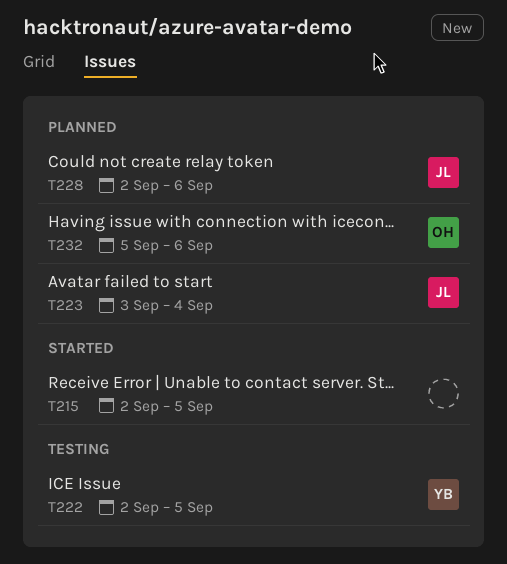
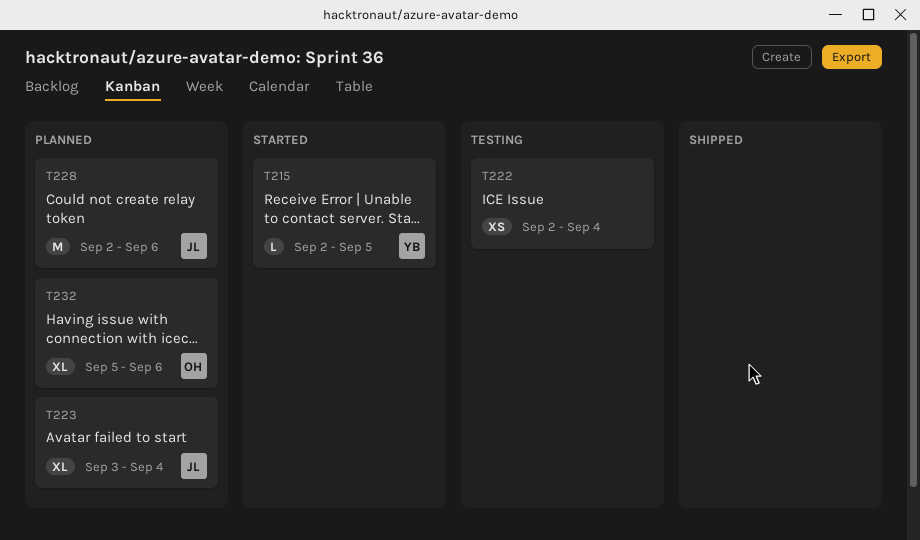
T215, owner: none -> YB
T222, owner: YB -> none
T222, due: Sep 5 -> Sep 4

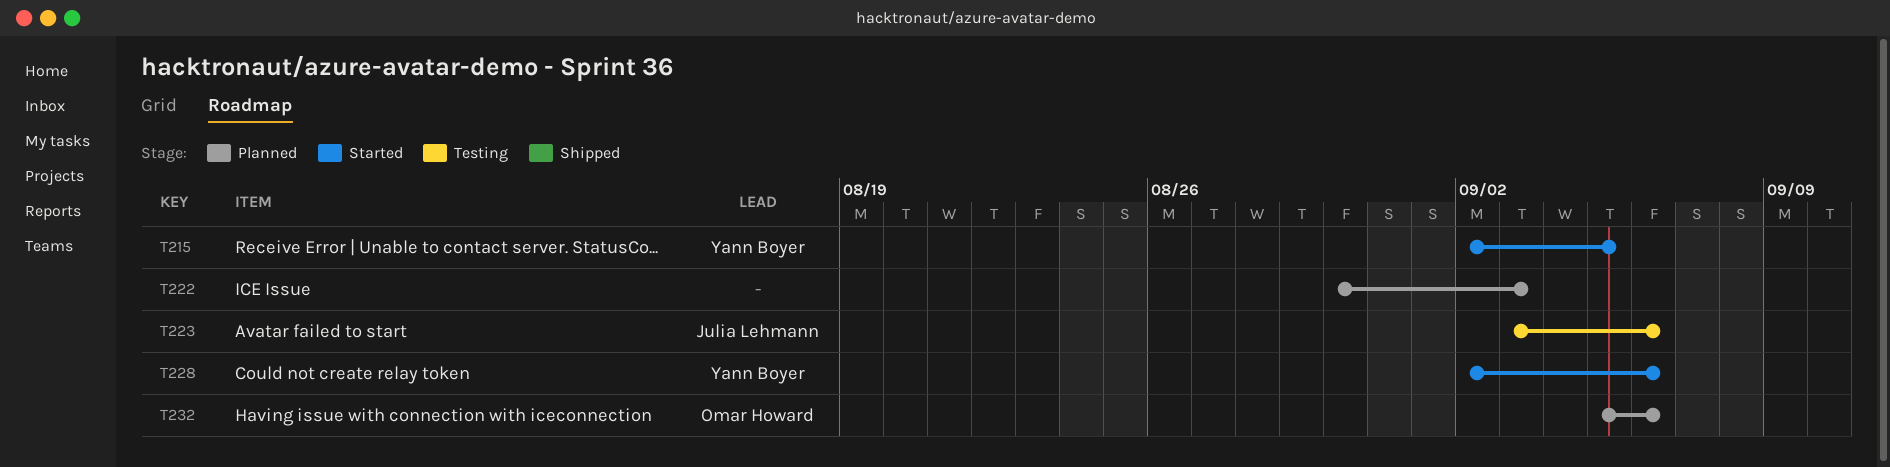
T222, status: Testing -> Planned
T222, start: Sep 2 -> Aug 30
T222, due: Sep 4 -> Sep 3
T223, status: Planned -> Testing
T223, due: Sep 4 -> Sep 6
T228, status: Planned -> Started
T228, owner: Julia Lehmann -> Yann Boyer

